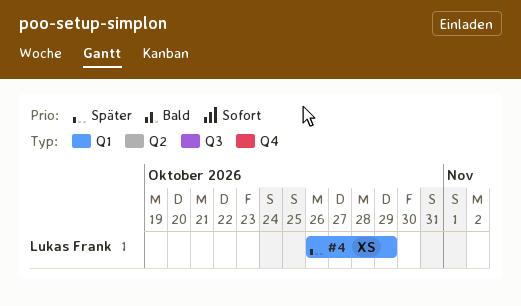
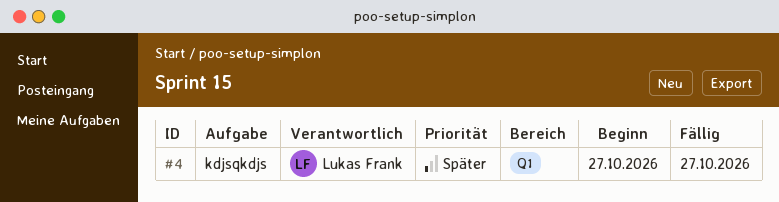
#4, start: Oct 26 -> Oct 27
#4, due: Oct 29 -> Oct 27

